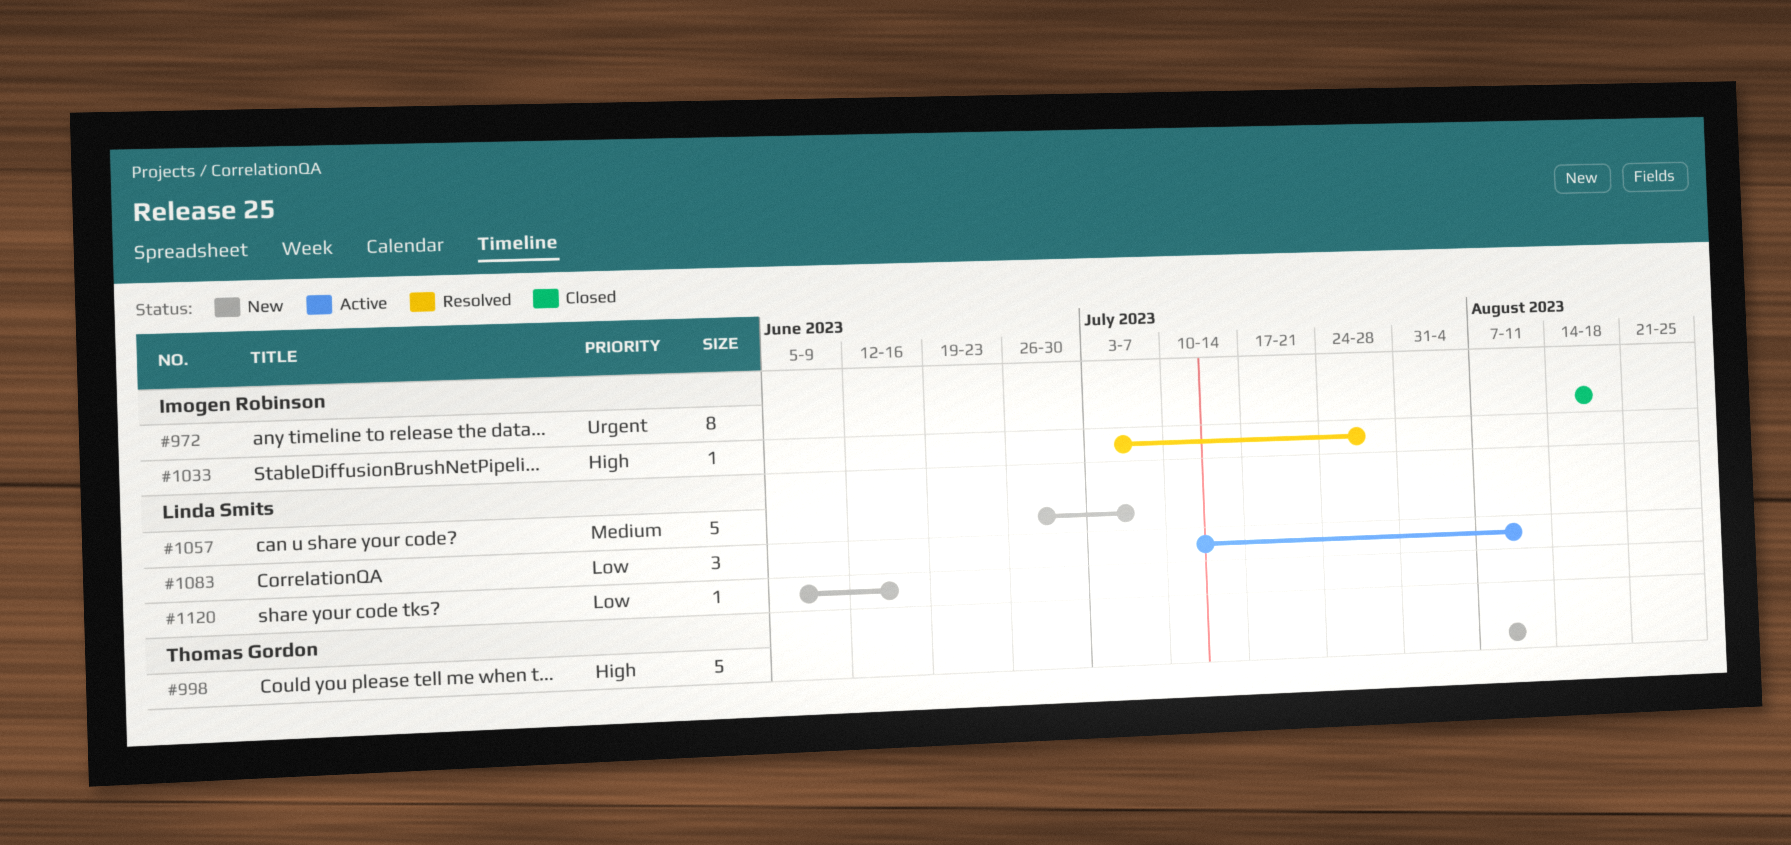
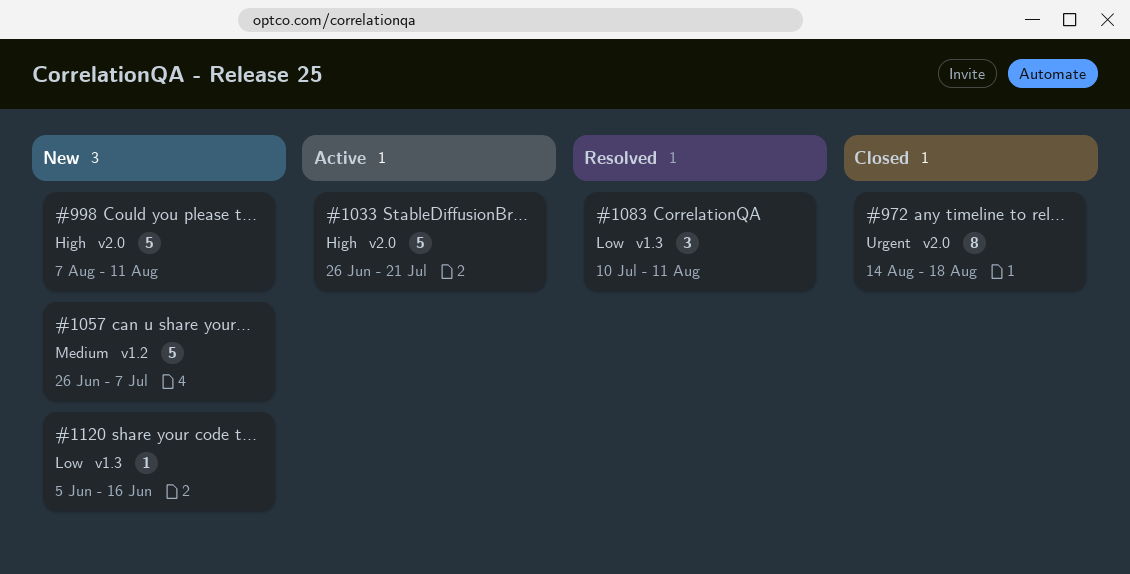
#1033, status: Resolved -> Active
#1033, estimate: 1 -> 5
#1033, start: Jul 3 -> Jun 26
#1033, due: Jul 28 -> Jul 21
#1083, status: Active -> Resolved

